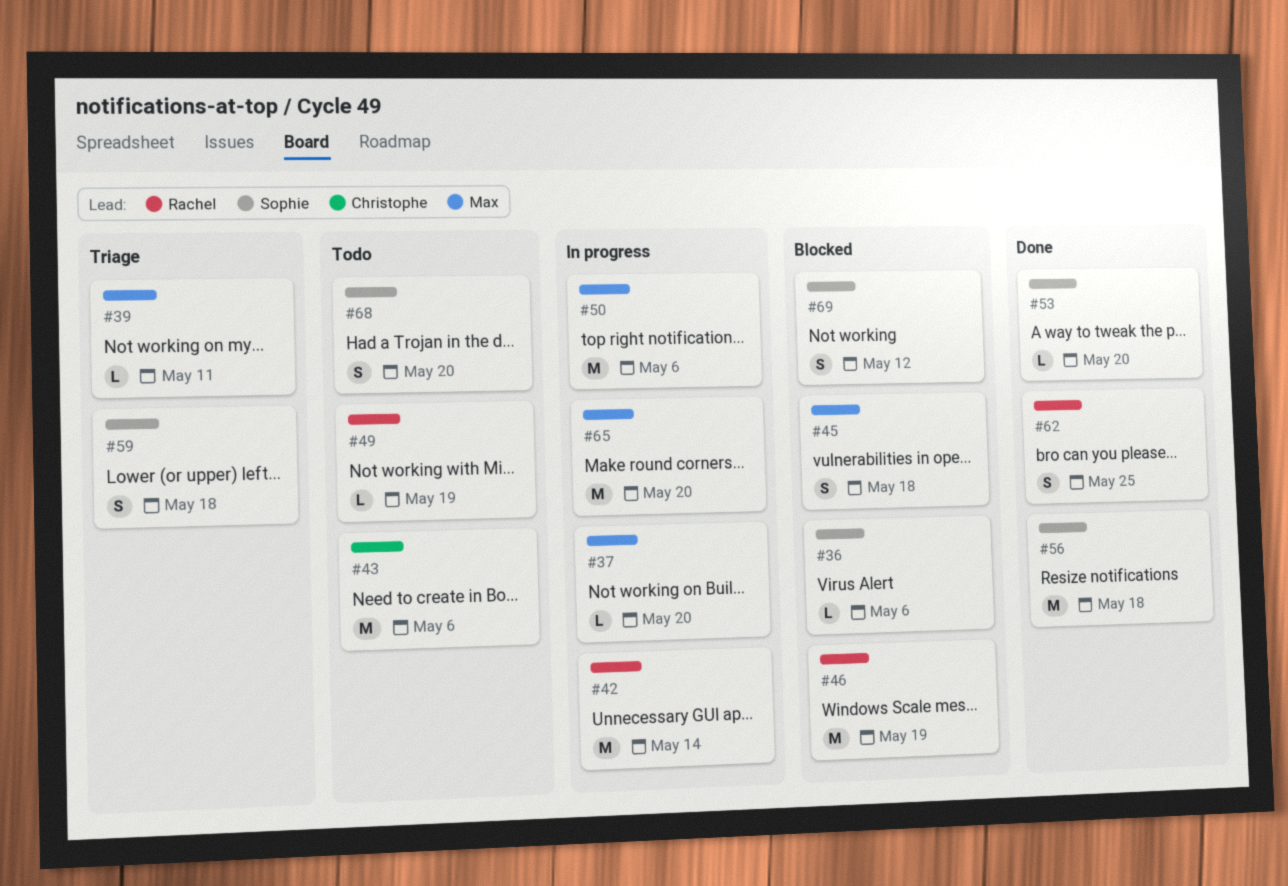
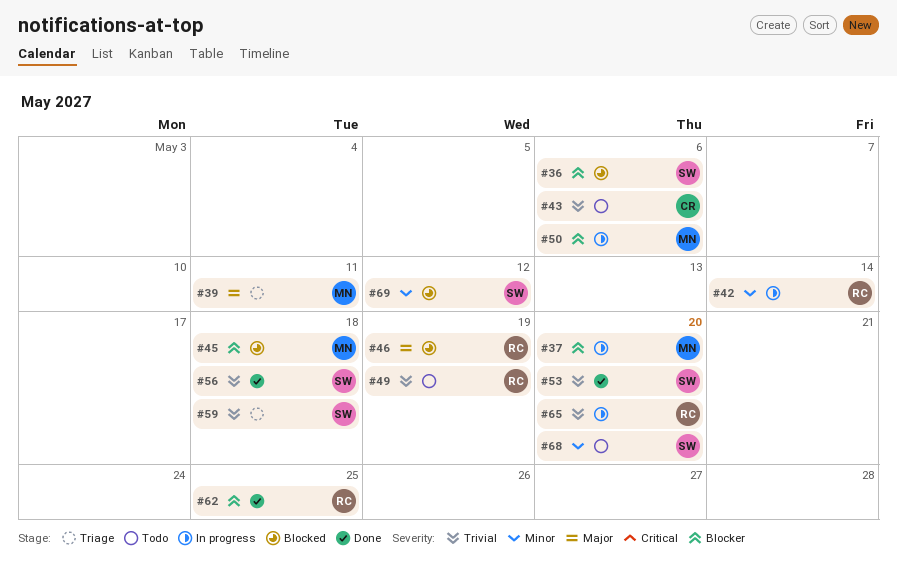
#65, owner: Max -> Rachel

